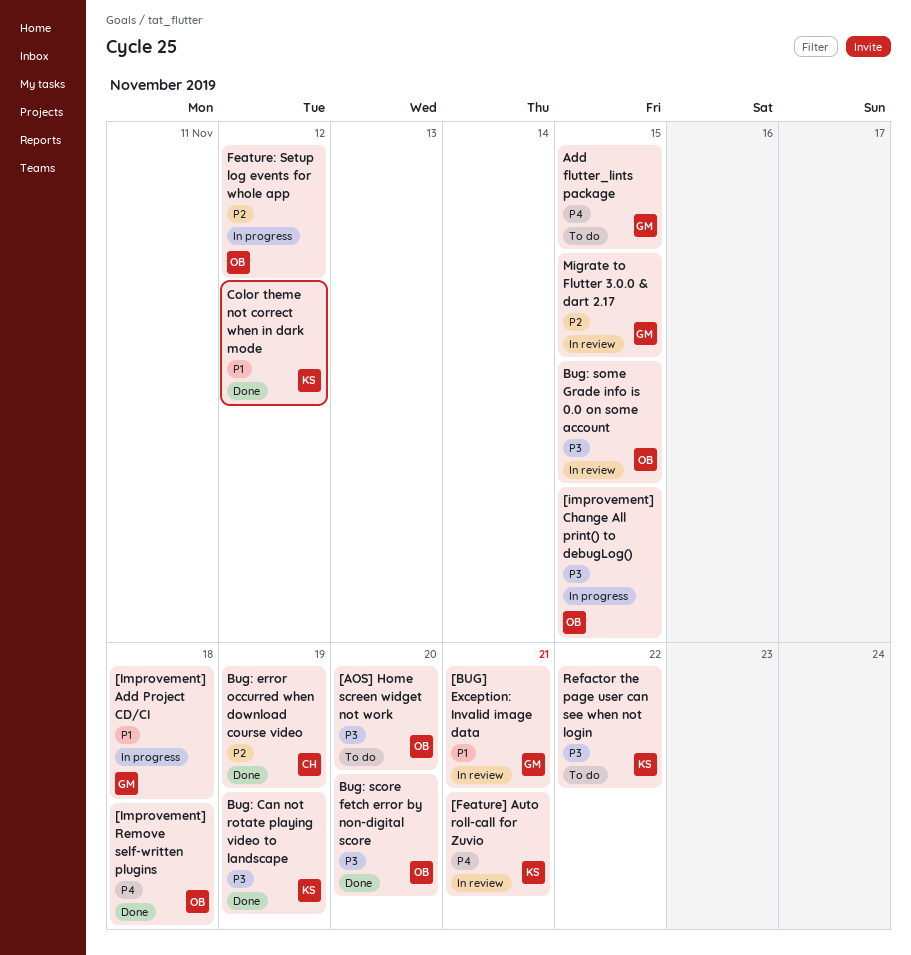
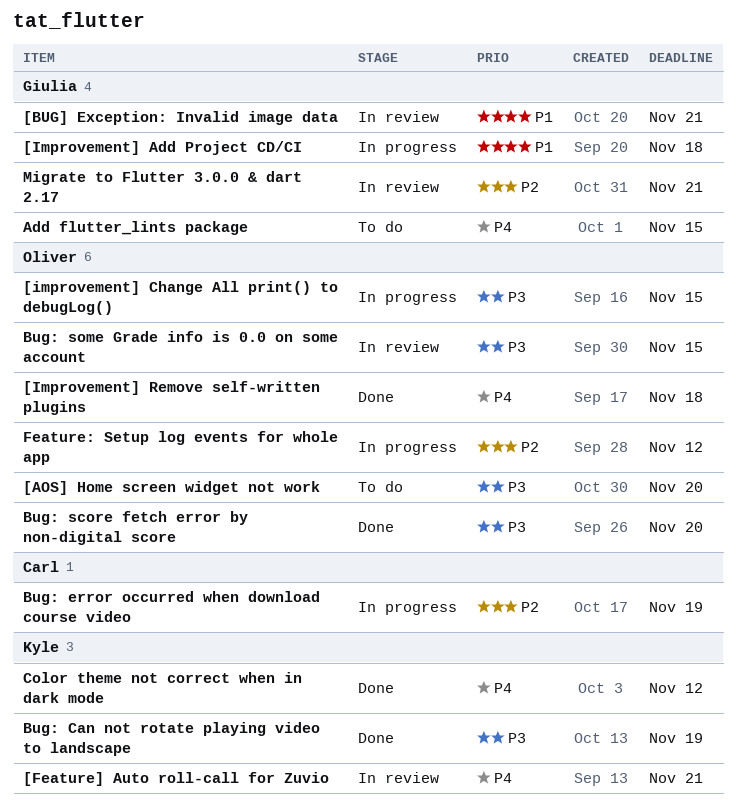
Bug: error occurred when download course video, status: Done -> In progress
Color theme not correct when in dark mode, priority: P1 -> P4
Migrate to Flutter 3.0.0 & dart 2.17, due: Nov 15 -> Nov 21
Refactor the page user can see when not login: present -> none

